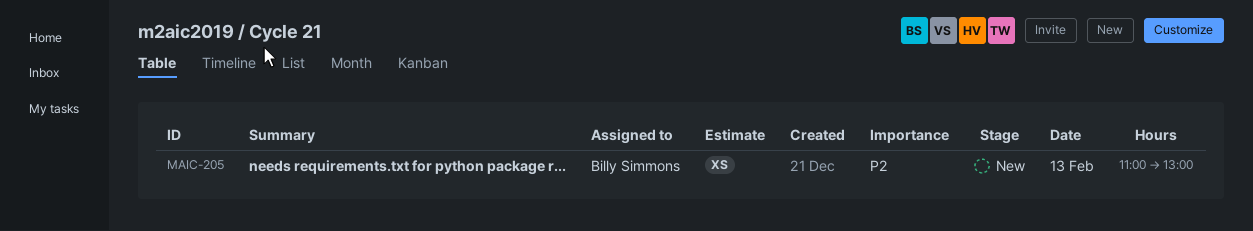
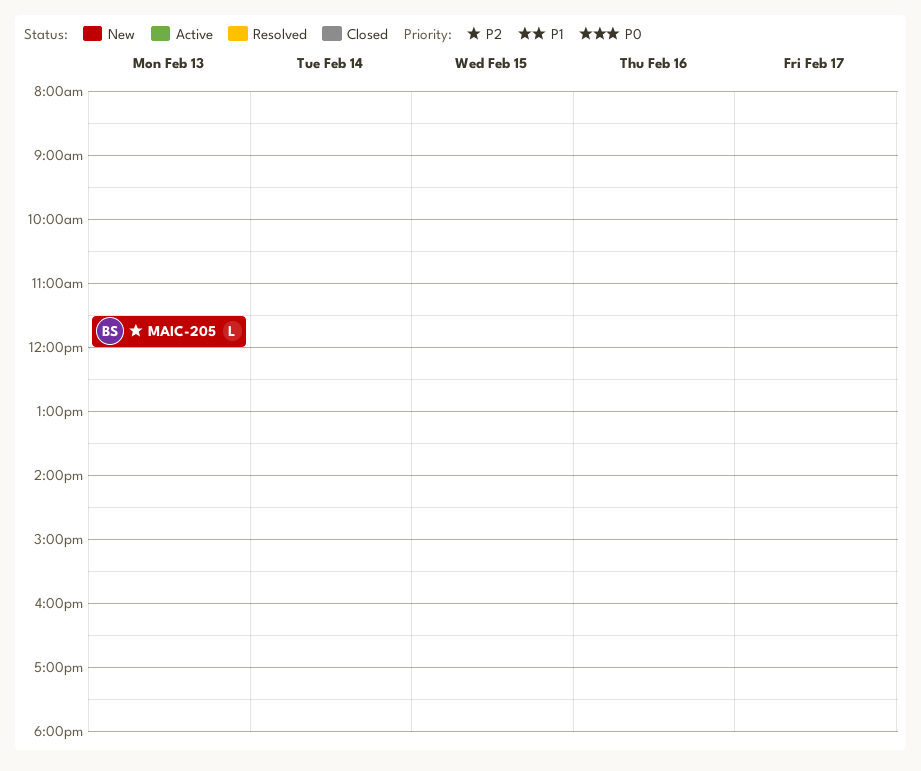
MAIC-205, estimate: XS -> L
MAIC-205, begins: 11:00 -> 11:30
MAIC-205, ends: 13:00 -> 12:00

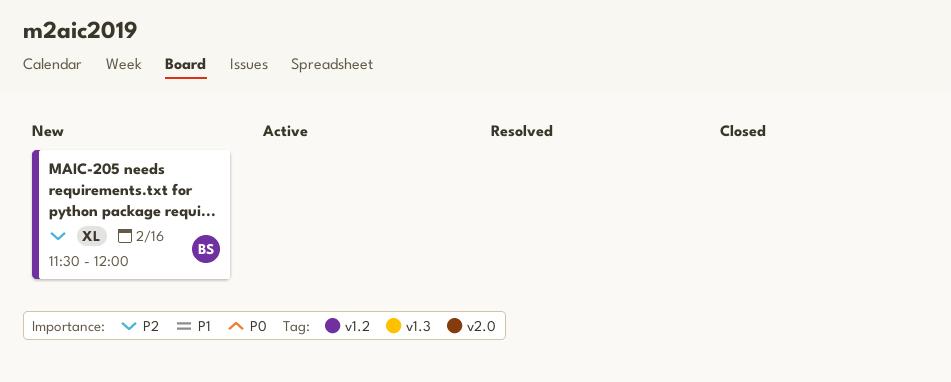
MAIC-205, estimate: L -> XL
MAIC-205, day: Feb 13 -> Feb 16

